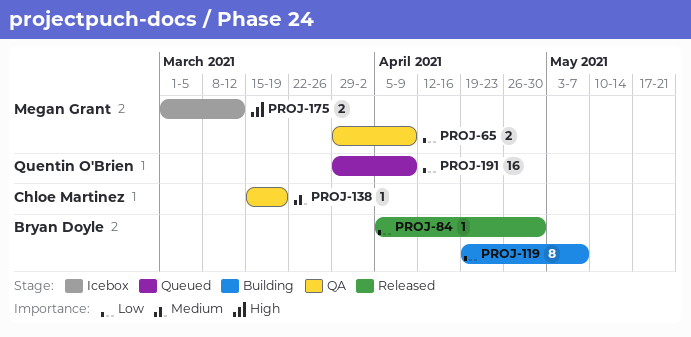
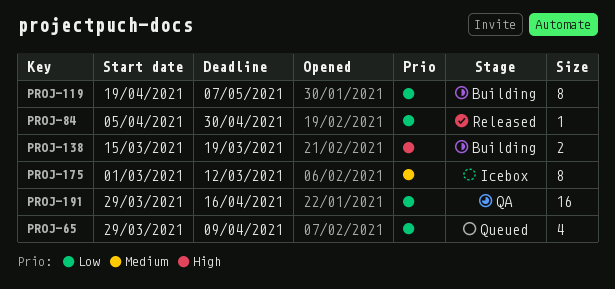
PROJ-65, status: QA -> Queued
PROJ-65, estimate: 2 -> 4
PROJ-138, status: QA -> Building
PROJ-138, priority: Medium -> High
PROJ-138, estimate: 1 -> 2
PROJ-175, priority: High -> Medium
PROJ-175, estimate: 2 -> 8
PROJ-191, status: Queued -> QA
PROJ-191, due: Apr 9 -> Apr 16

